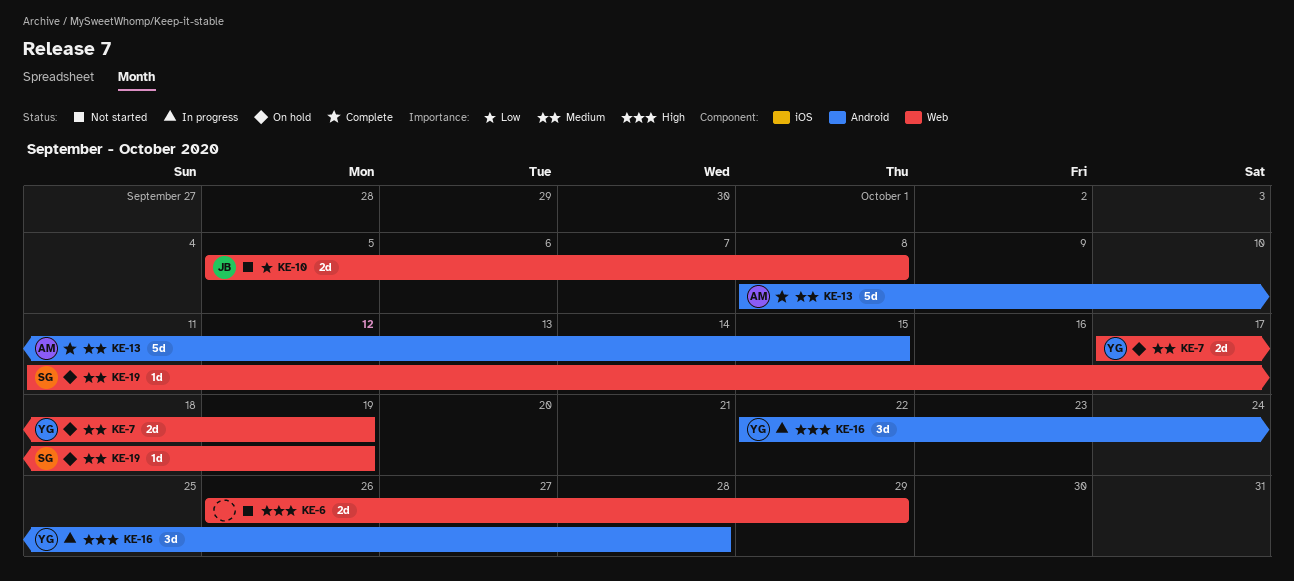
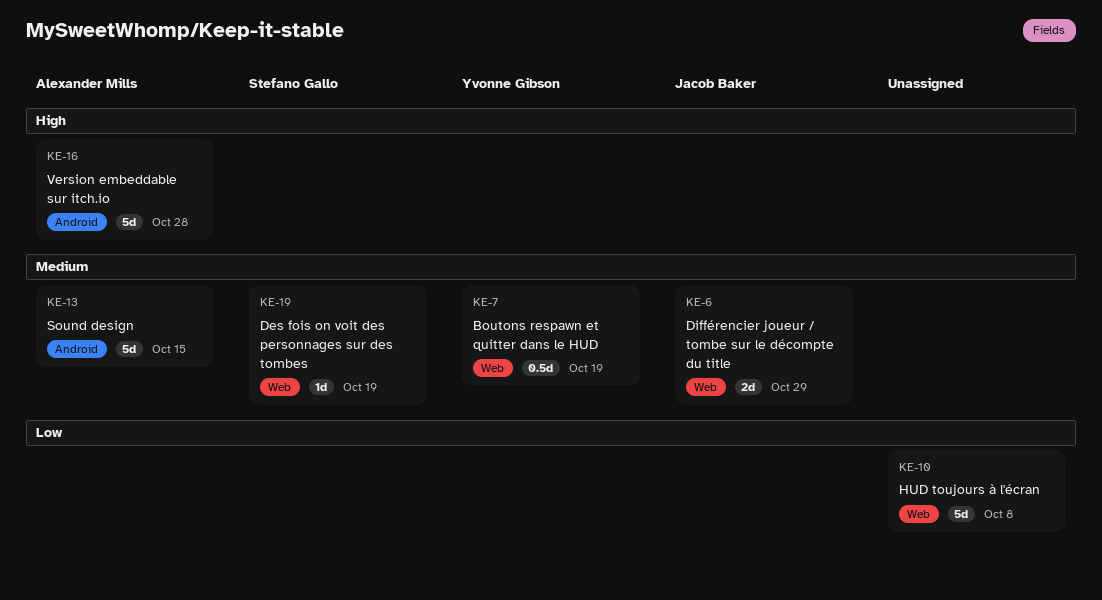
KE-6, owner: none -> Jacob Baker
KE-6, priority: High -> Medium
KE-7, estimate: 2d -> 0.5d
KE-10, owner: Jacob Baker -> none
KE-10, estimate: 2d -> 5d
KE-16, owner: Yvonne Gibson -> Alexander Mills
KE-16, estimate: 3d -> 5d

